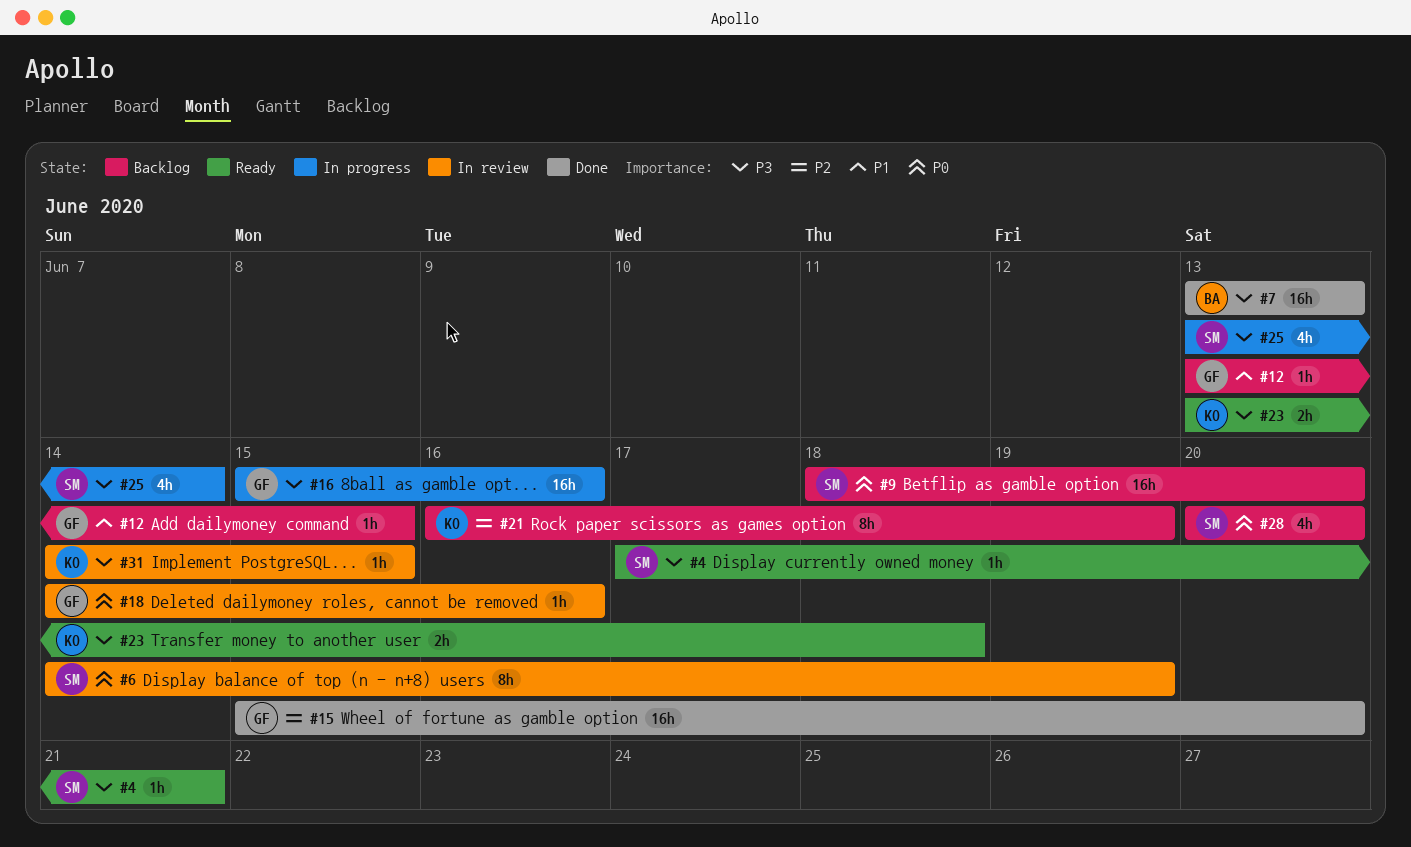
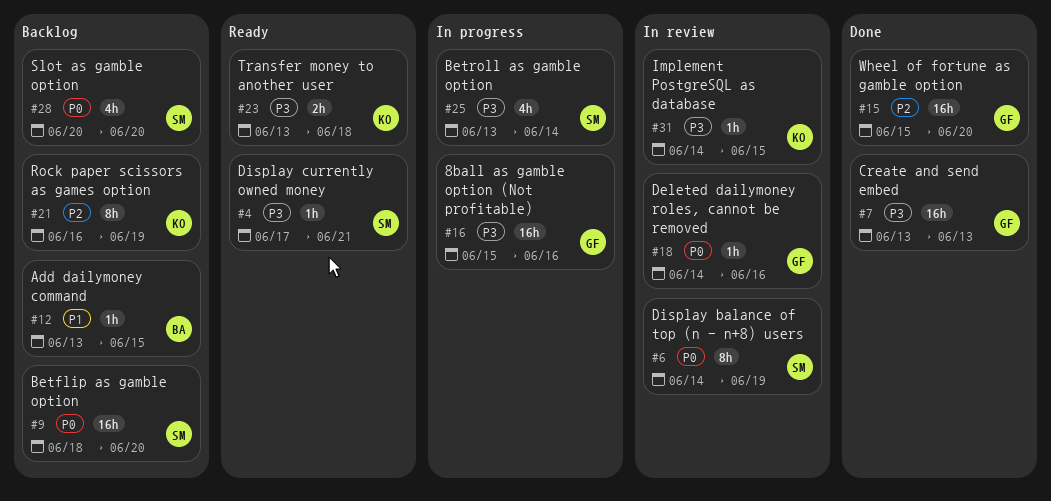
#7, owner: BA -> GF
#12, owner: GF -> BA

